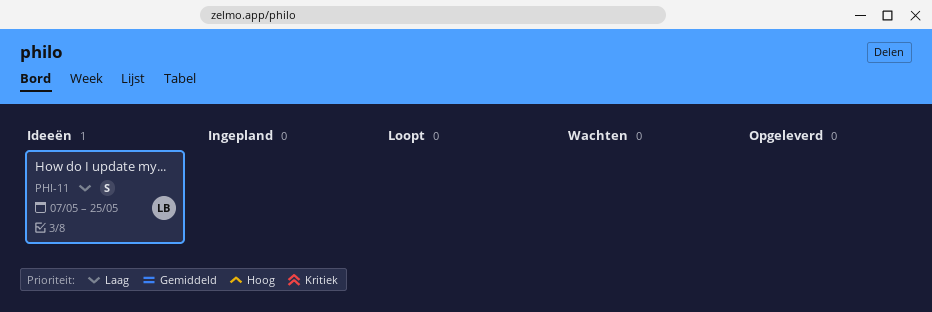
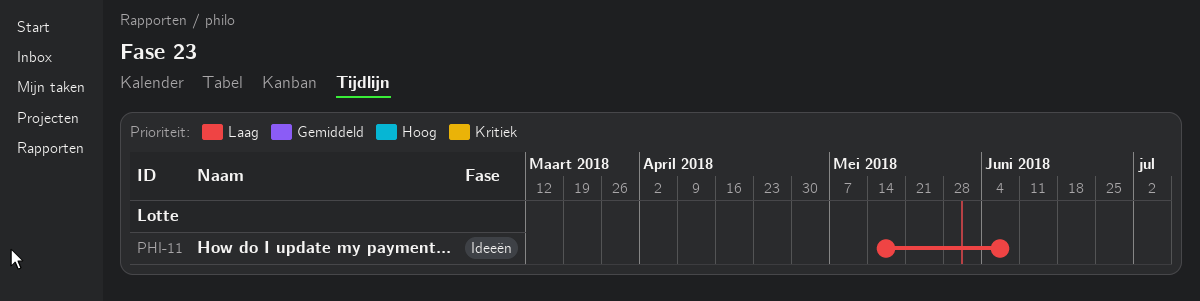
PHI-11, start: May 7 -> May 14
PHI-11, due: May 25 -> Jun 8

